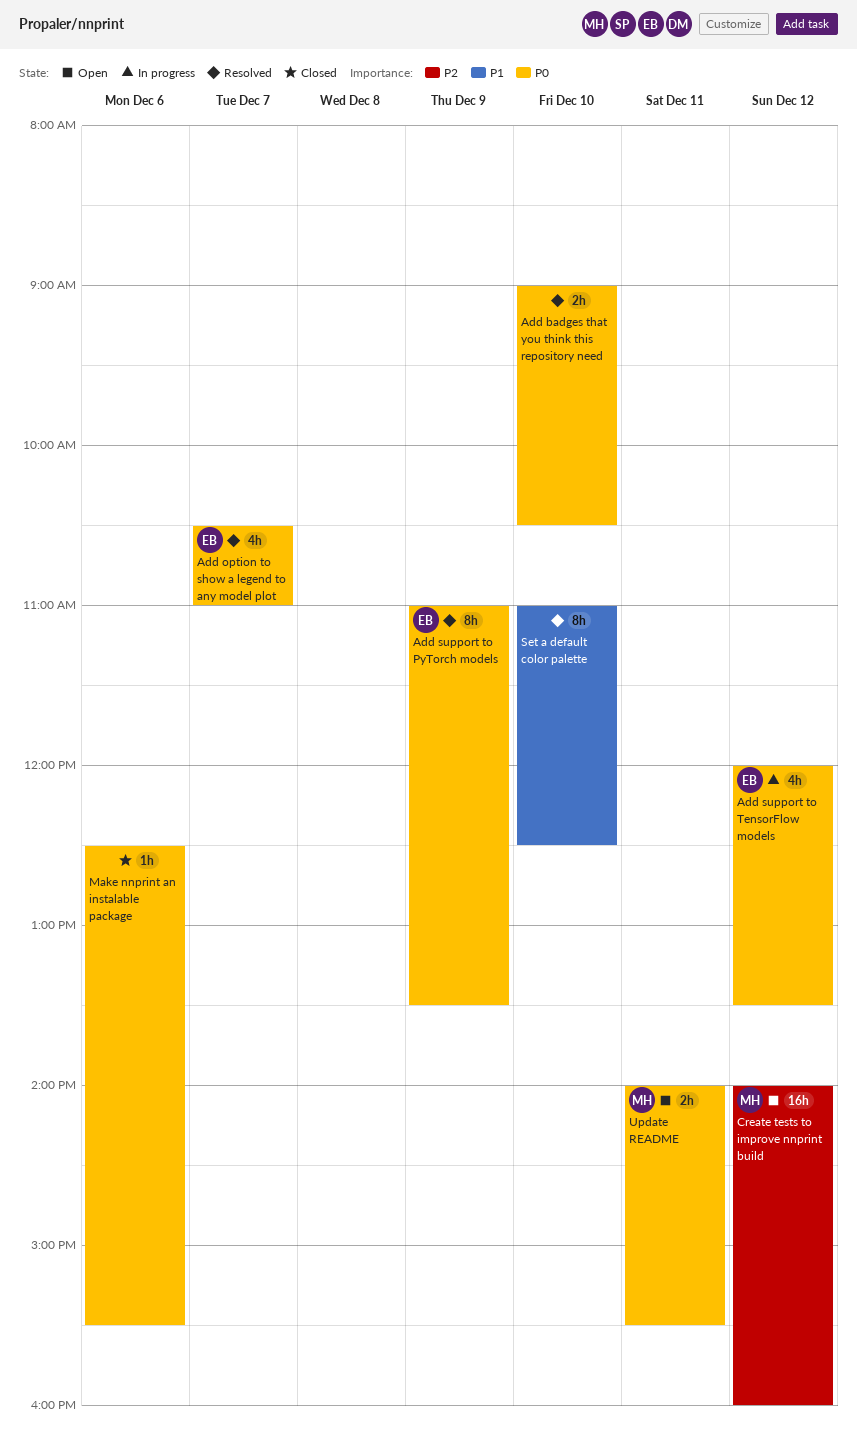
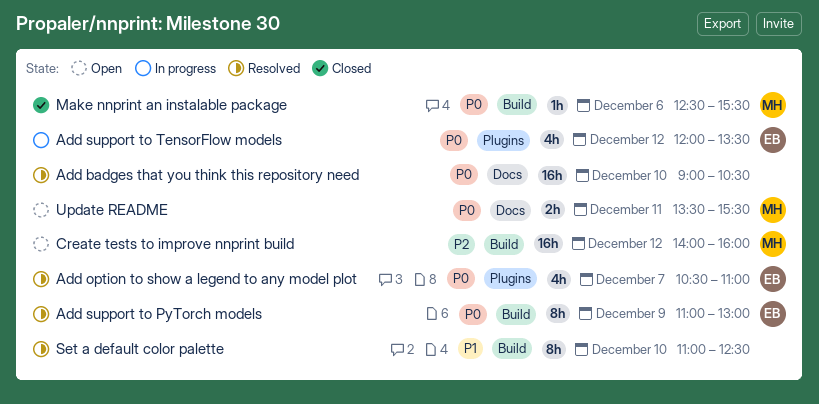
Add badges that you think this repository need, estimate: 2h -> 16h
Add support to PyTorch models, ends: 13:30 -> 13:00
Make nnprint an instalable package, owner: none -> MH
Update README, begins: 14:00 -> 13:30

